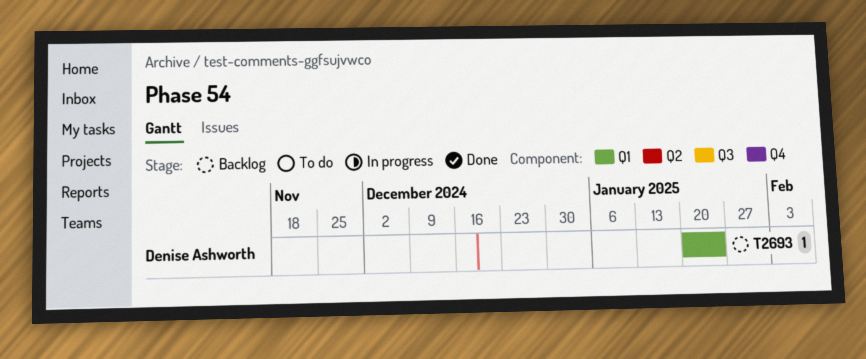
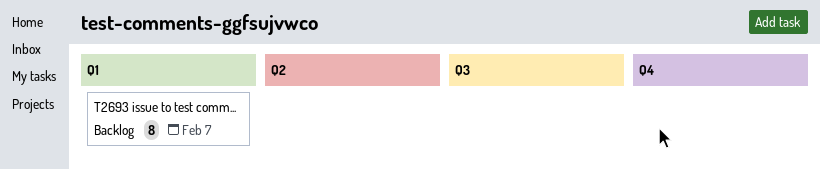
T2693, estimate: 1 -> 8
T2693, due: Jan 24 -> Feb 7

